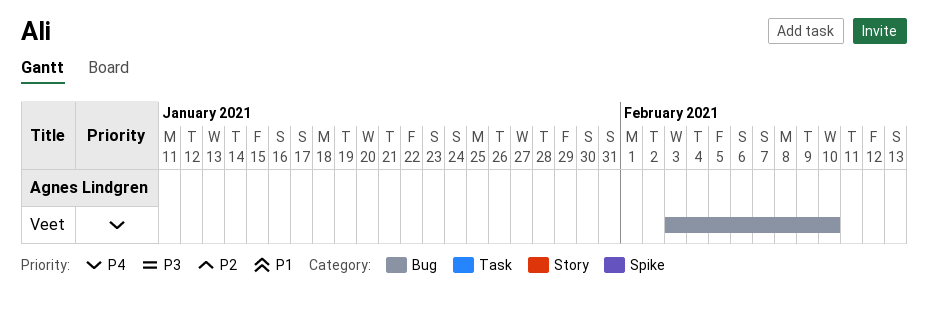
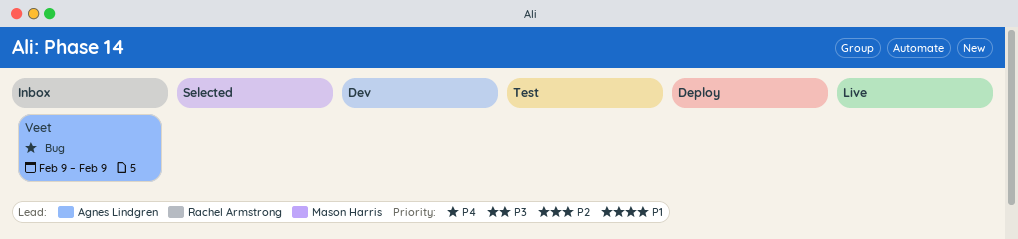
Veet, start: Feb 3 -> Feb 9
Veet, due: Feb 10 -> Feb 9

